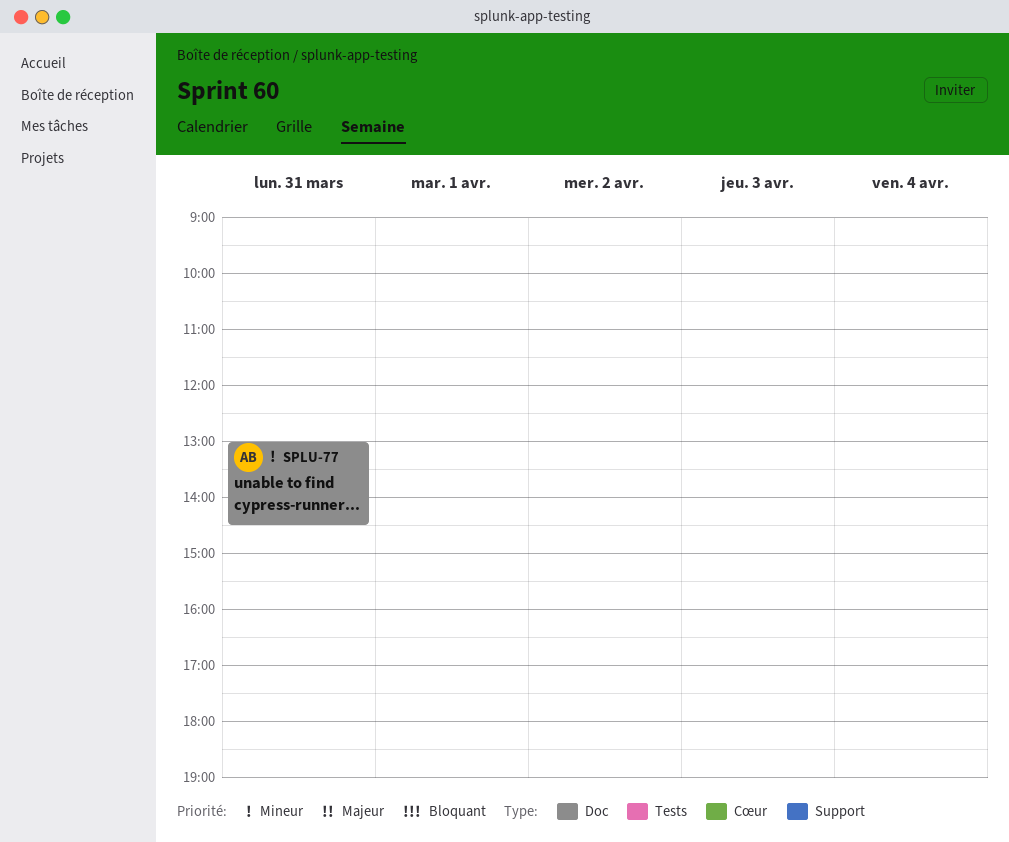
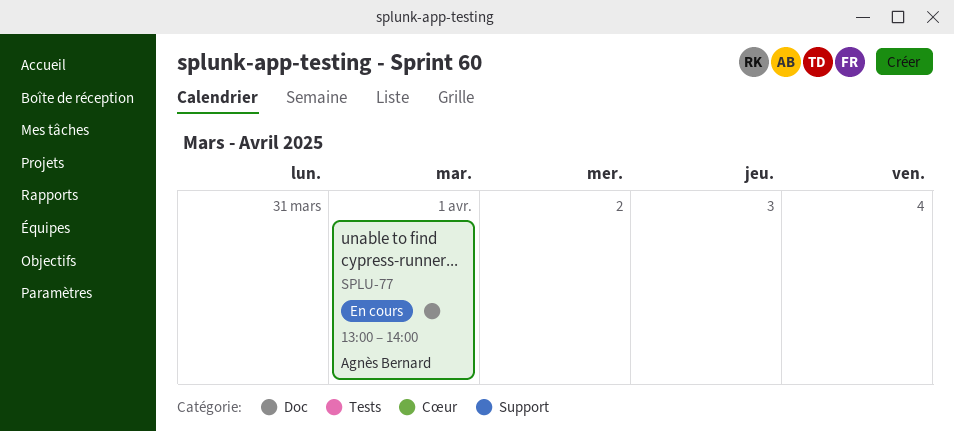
SPLU-77, day: Mar 31 -> Apr 1
SPLU-77, ends: 14:30 -> 14:00

